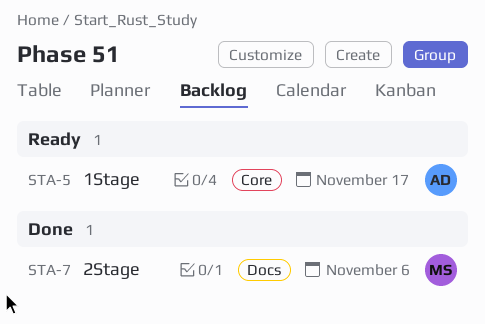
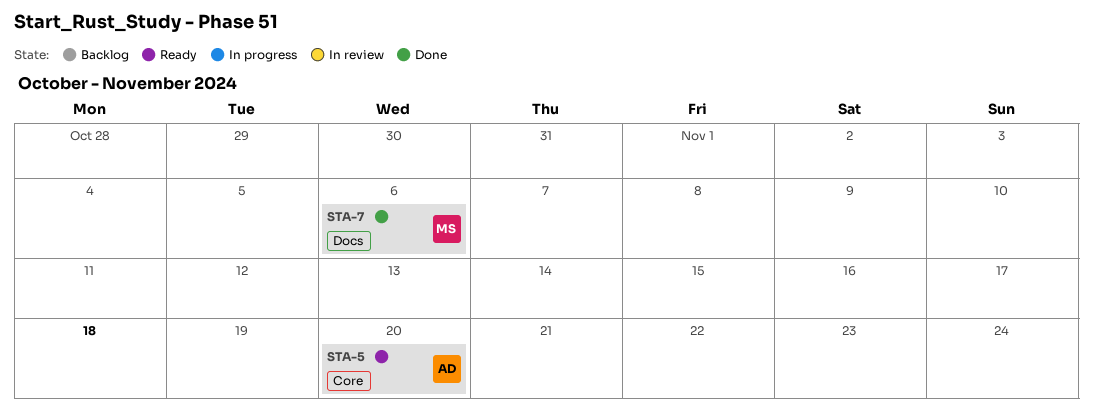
STA-5, due: Nov 17 -> Nov 20

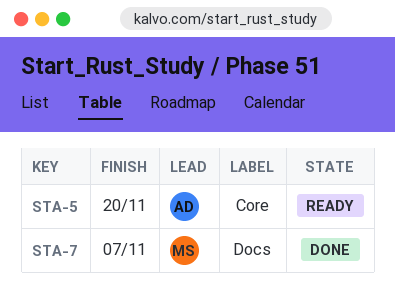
STA-7, due: Nov 6 -> Nov 7

